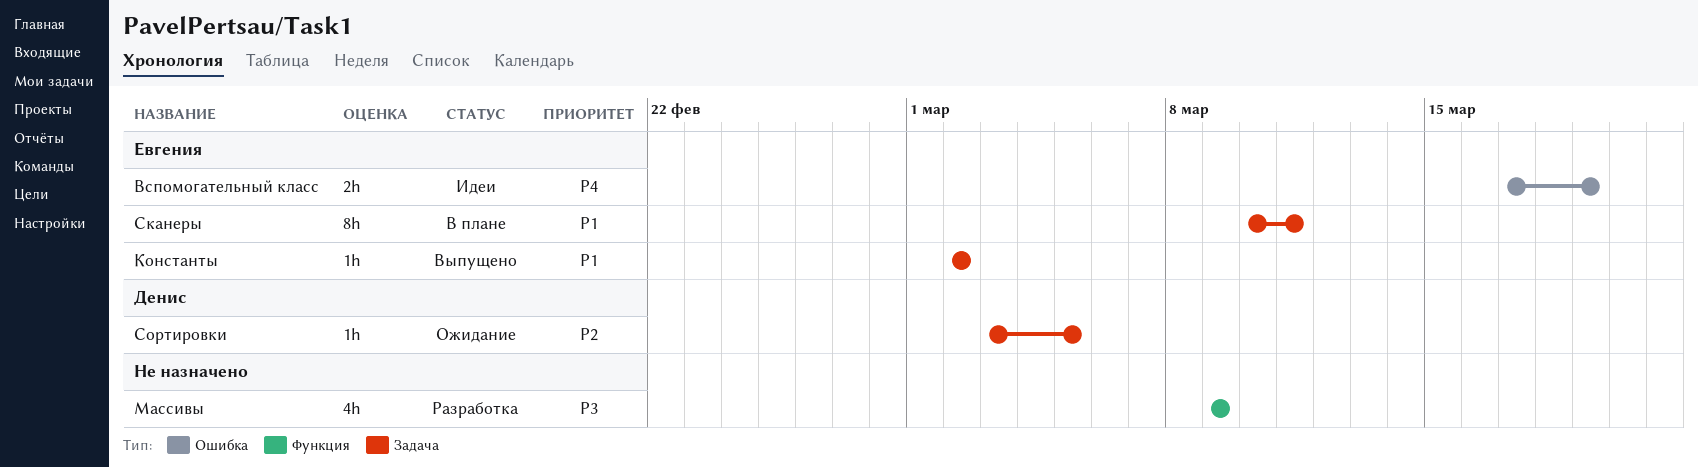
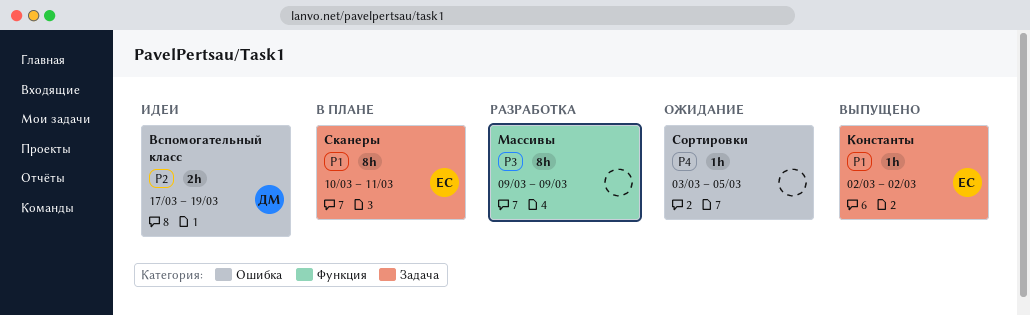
Вспомогательный класс, owner: Евгения -> Денис
Вспомогательный класс, priority: P4 -> P2
Массивы, estimate: 4h -> 8h
Сортировки, owner: Денис -> none
Сортировки, priority: P2 -> P4
Сортировки, label: Задача -> Ошибка

